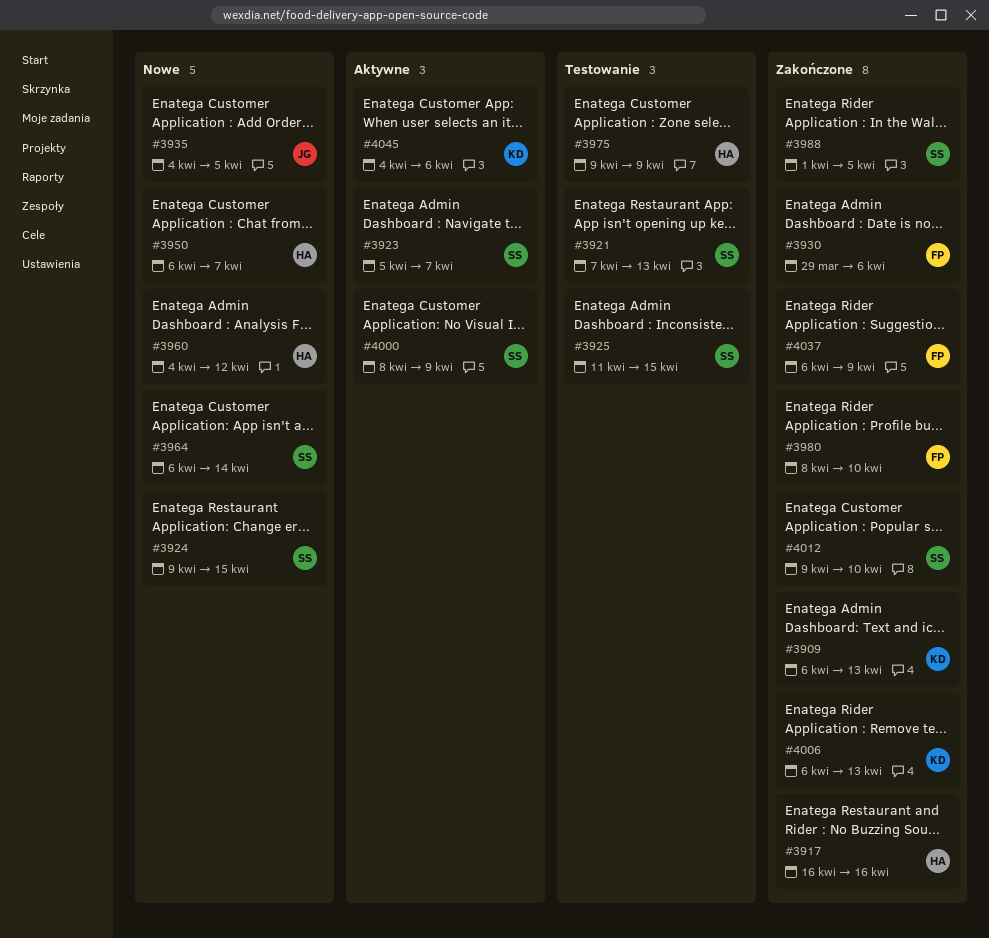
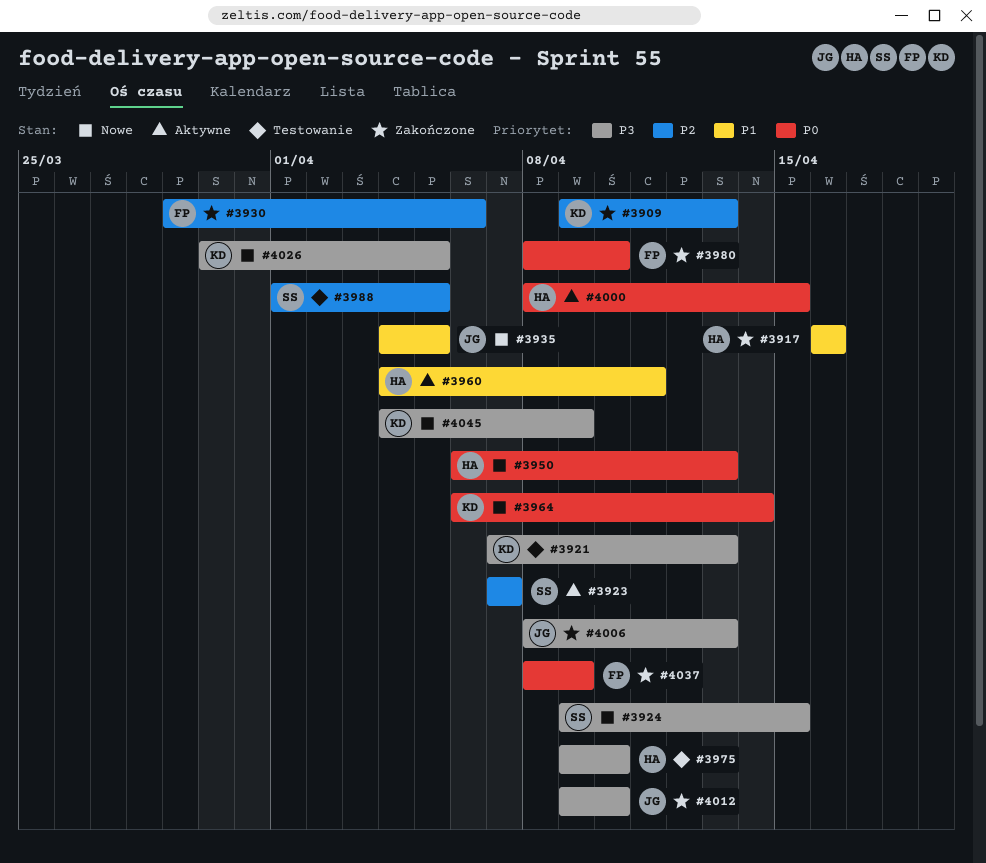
#3909, start: Apr 6 -> Apr 9
#3921, owner: SS -> KD
#3923, start: Apr 5 -> Apr 7
#3925: present -> none
#3950, due: Apr 7 -> Apr 13
#3960, status: Nowe -> Aktywne
#3960, due: Apr 12 -> Apr 11
#3964, owner: SS -> KD
#3975, due: Apr 9 -> Apr 10
#3988, status: Zakończone -> Testowanie
#4000, owner: SS -> HA
#4000, due: Apr 9 -> Apr 15
#4006, owner: KD -> JG
#4006, start: Apr 6 -> Apr 8
#4012, owner: SS -> JG
#4026: none -> present
#4037, start: Apr 6 -> Apr 8
#4045, status: Aktywne -> Nowe
#4045, due: Apr 6 -> Apr 9

